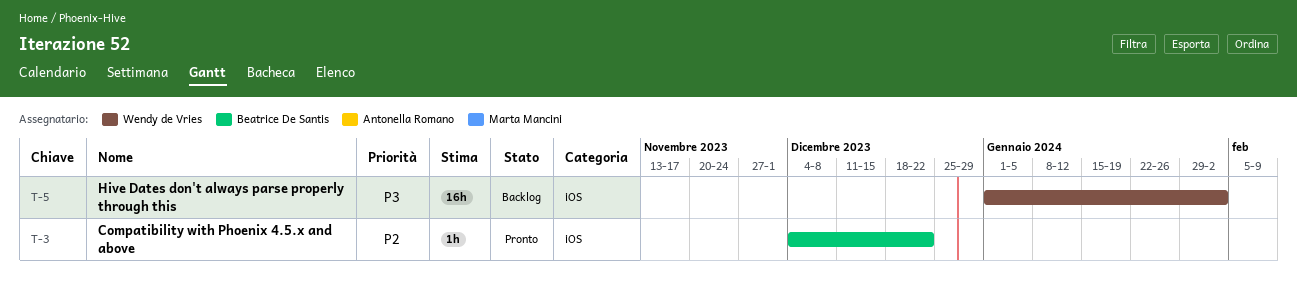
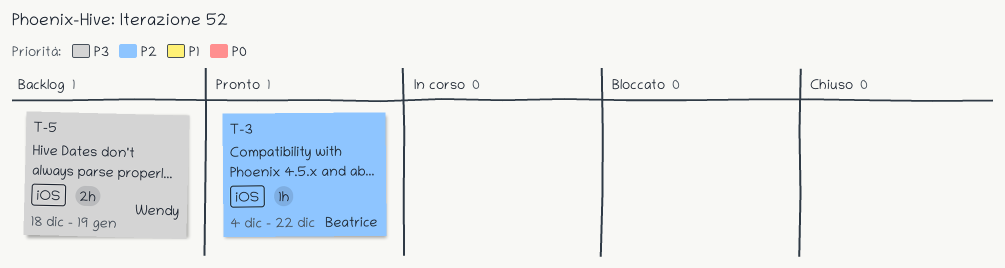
T-5, estimate: 16h -> 2h
T-5, start: Jan 1 -> Dec 18
T-5, due: Feb 2 -> Jan 19

